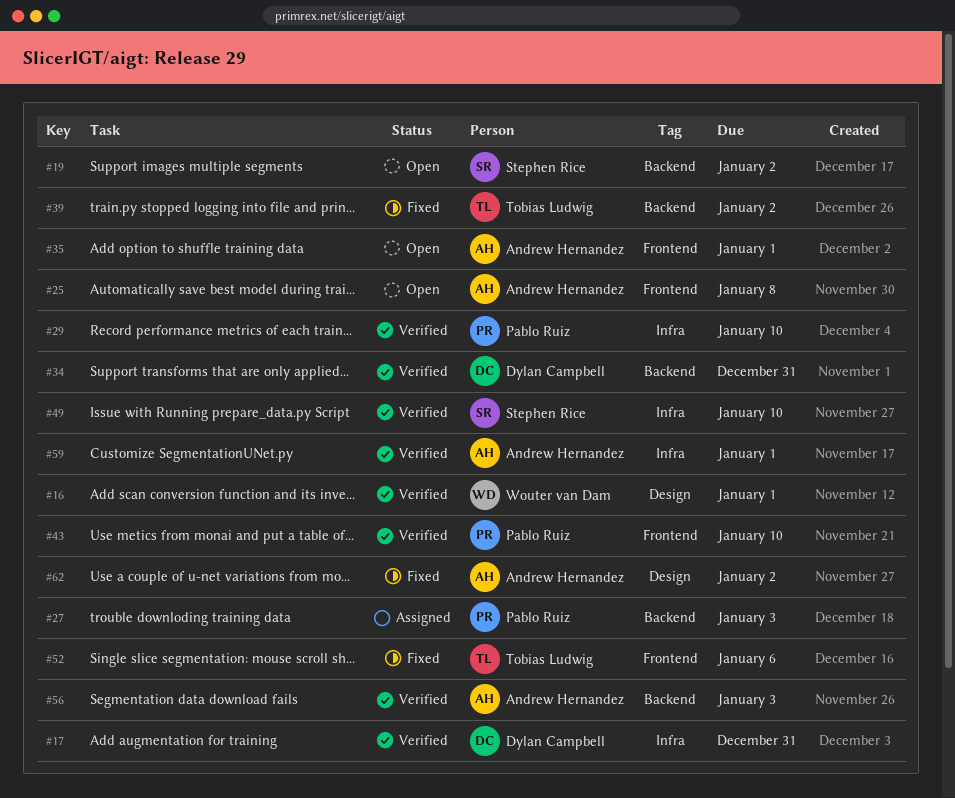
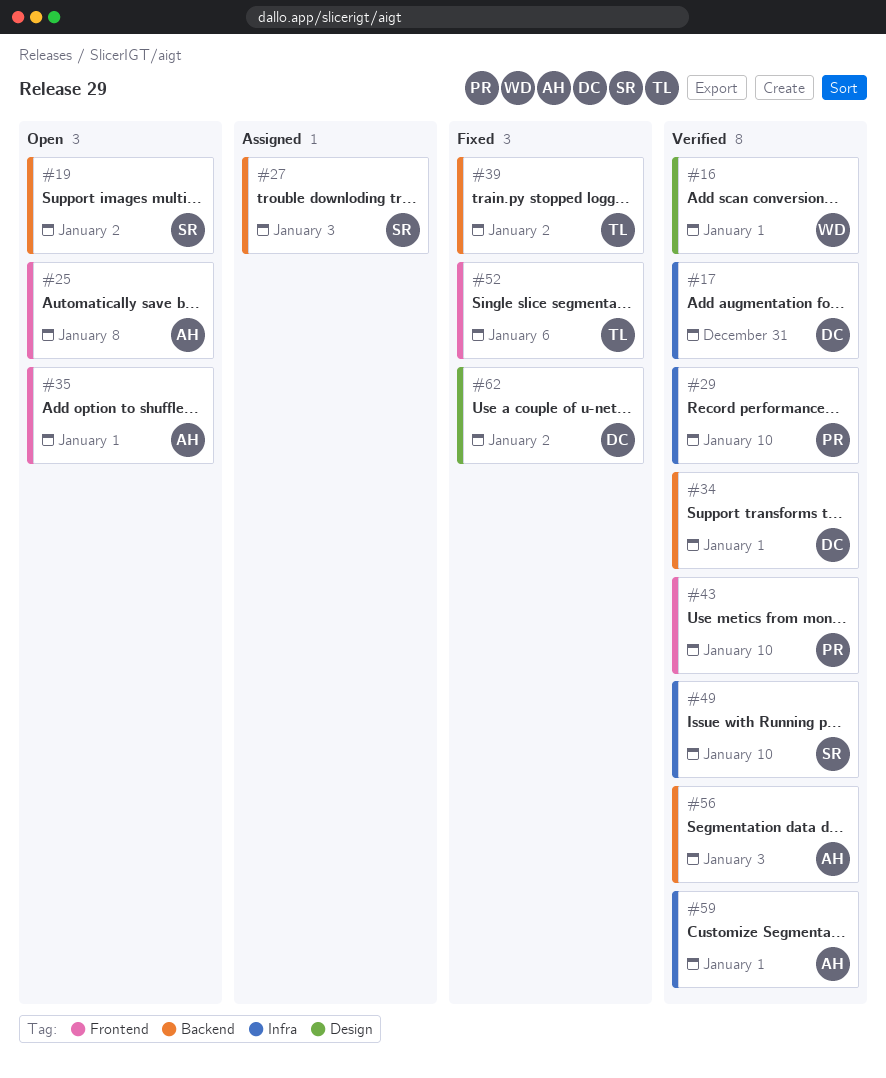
#27, owner: Pablo Ruiz -> Stephen Rice
#34, due: Dec 31 -> Jan 1
#62, owner: Andrew Hernandez -> Dylan Campbell

